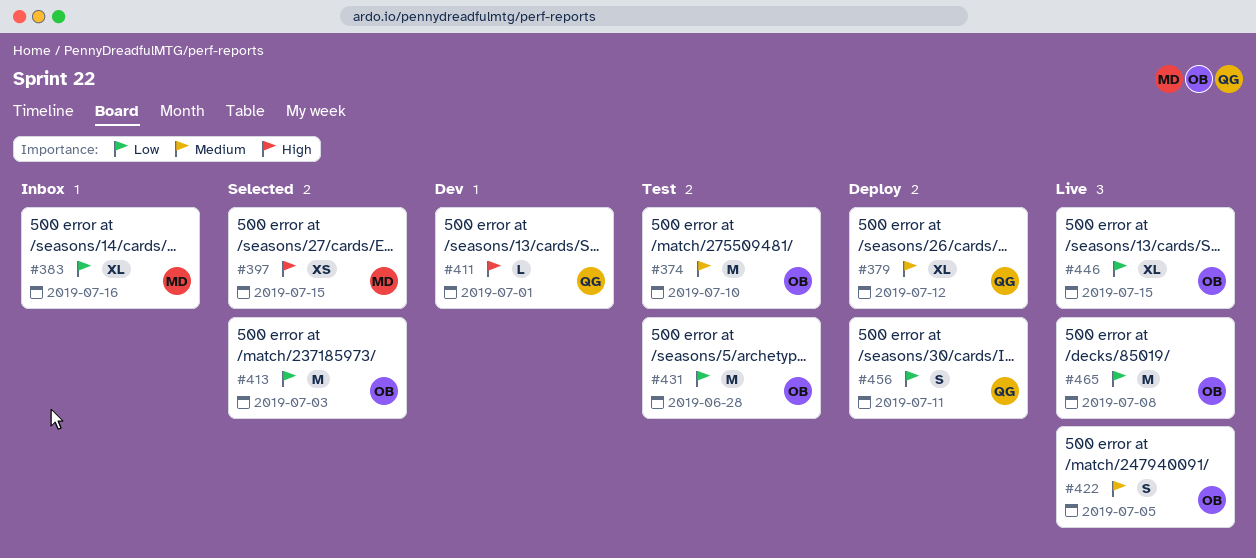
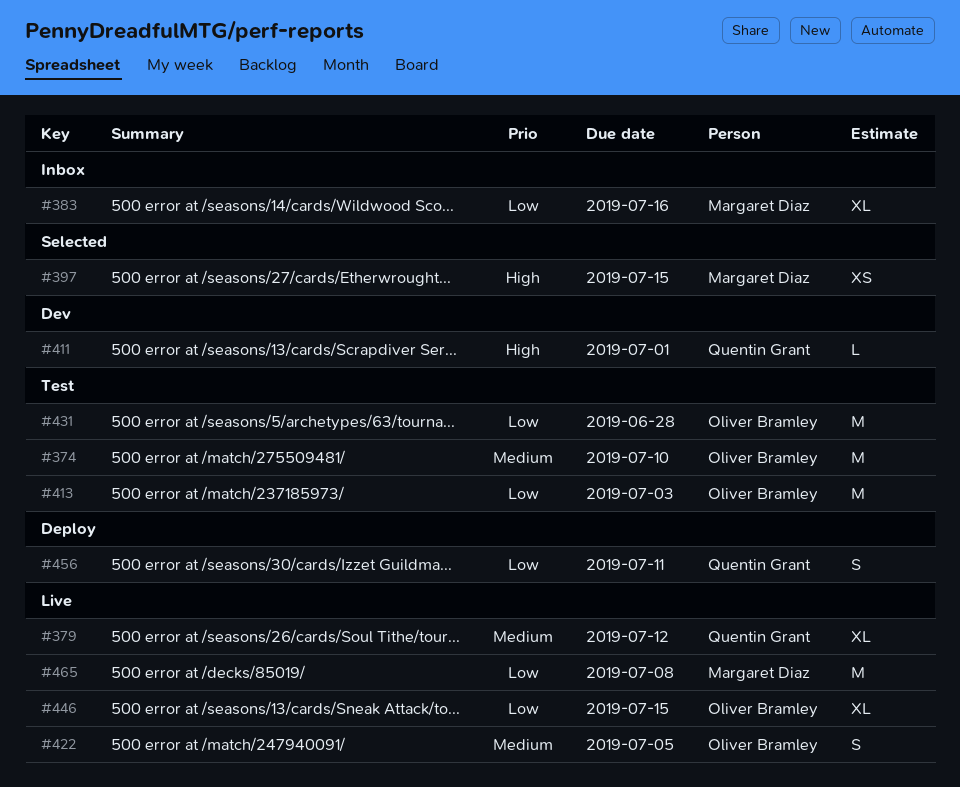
#379, status: Deploy -> Live
#413, status: Selected -> Test
#465, owner: Oliver Bramley -> Margaret Diaz

